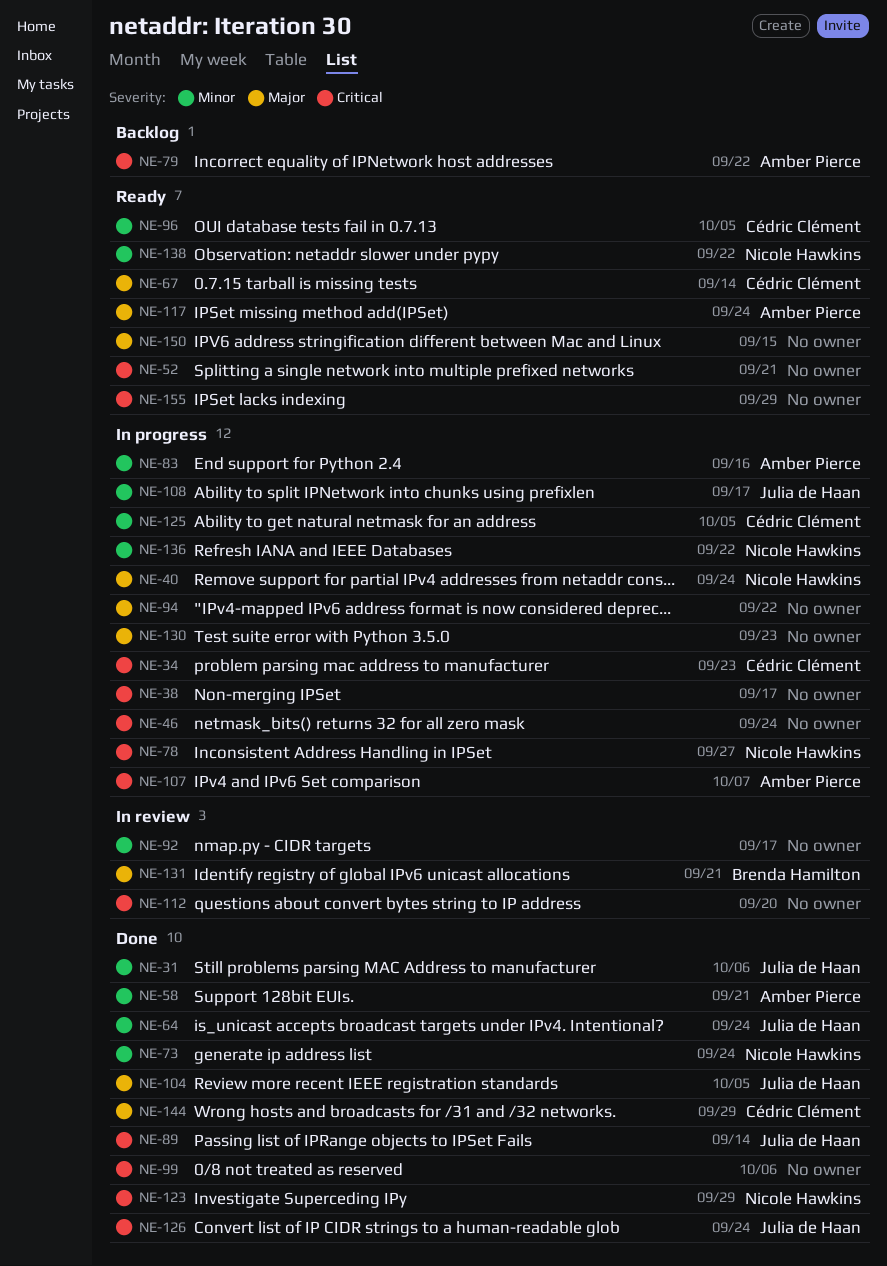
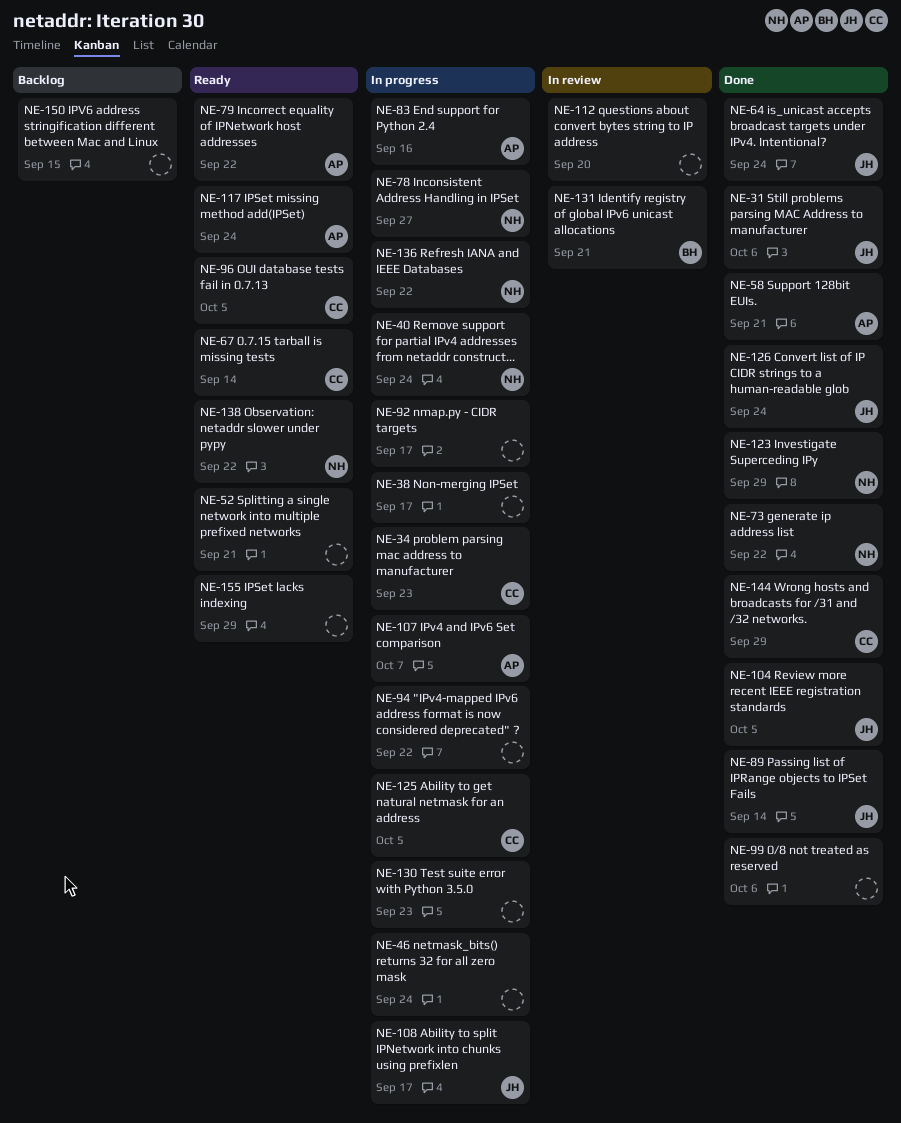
NE-73, due: Sep 24 -> Sep 22
NE-79, status: Backlog -> Ready
NE-92, status: In review -> In progress
NE-150, status: Ready -> Backlog

